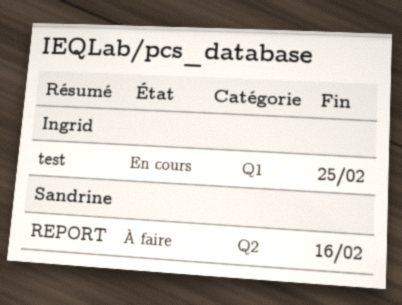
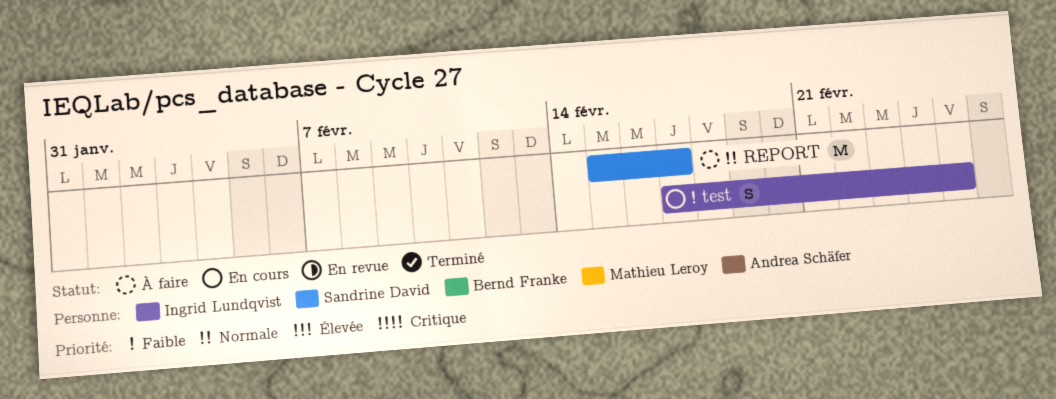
REPORT, due: Feb 16 -> Feb 17

